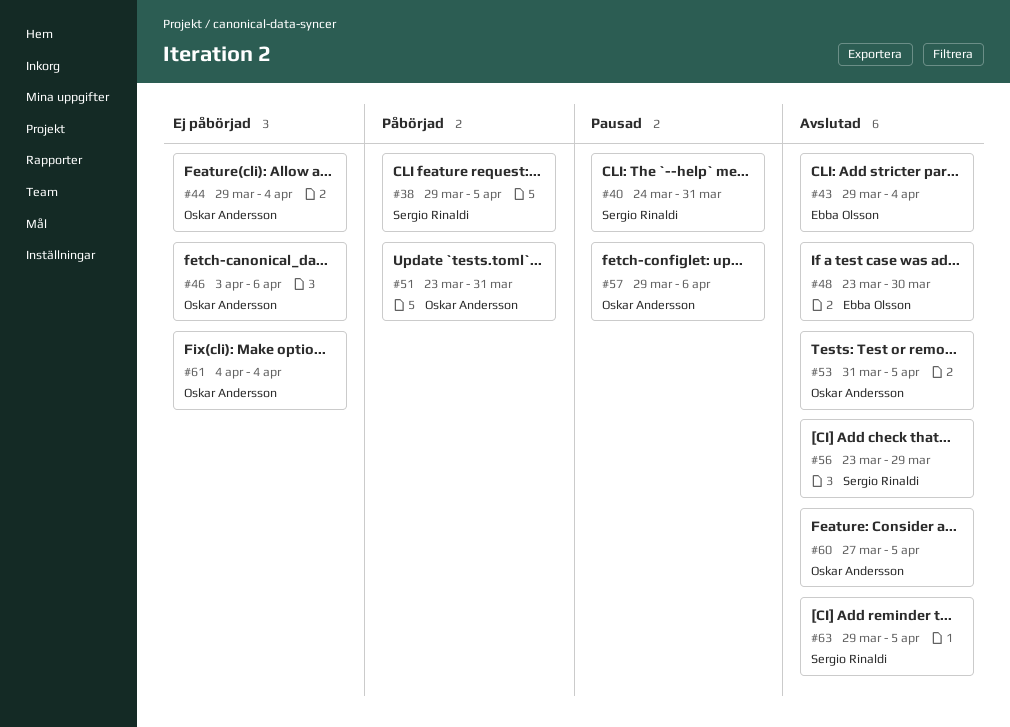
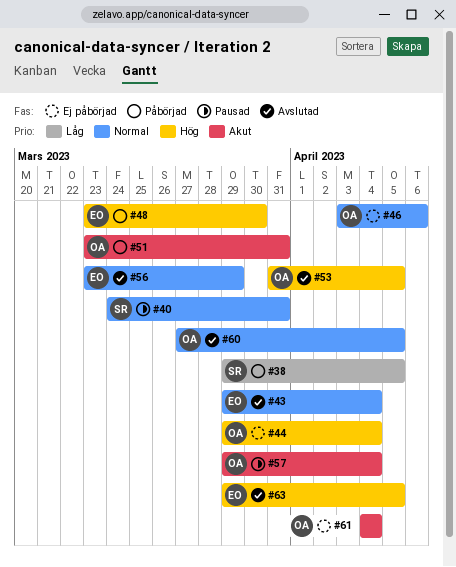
#48, status: Avslutad -> Påbörjad
#56, owner: Sergio Rinaldi -> Ebba Olsson
#57, due: Apr 6 -> Apr 4
#63, owner: Sergio Rinaldi -> Ebba Olsson

